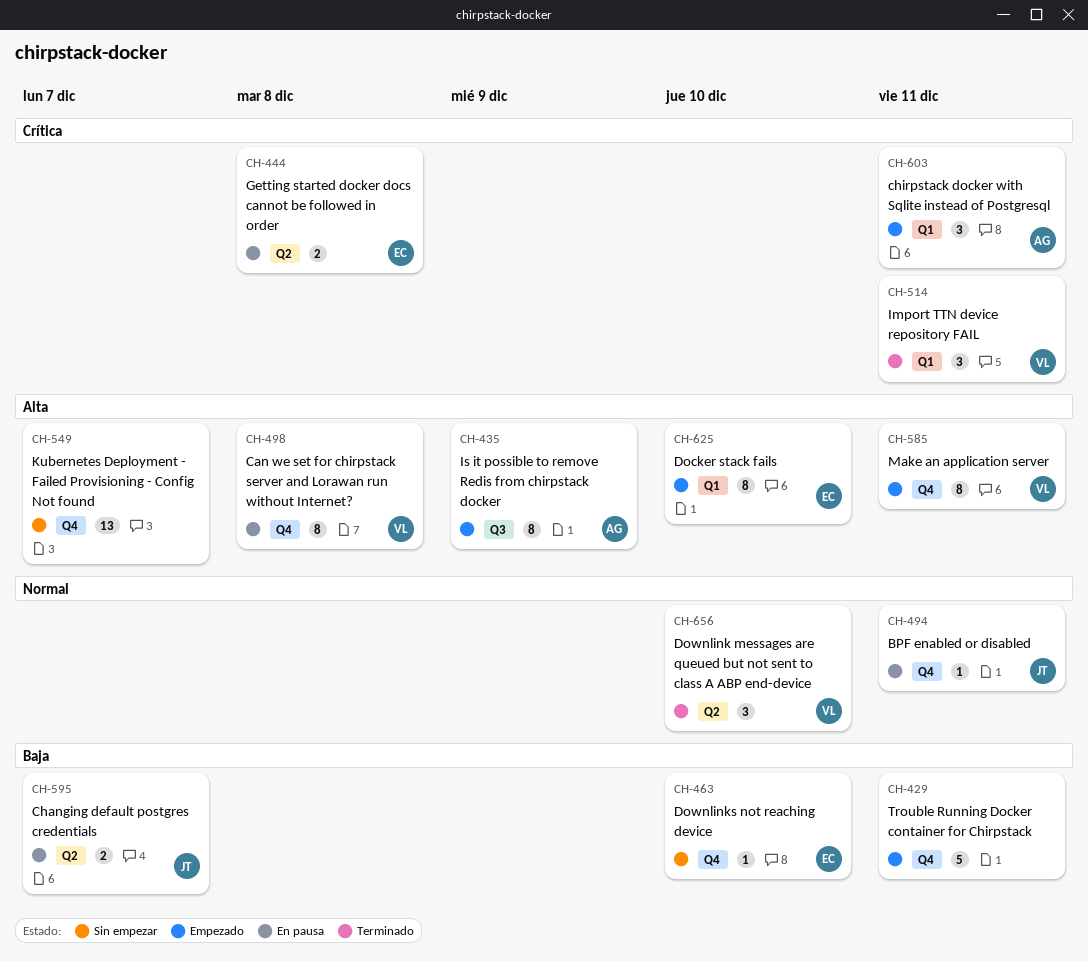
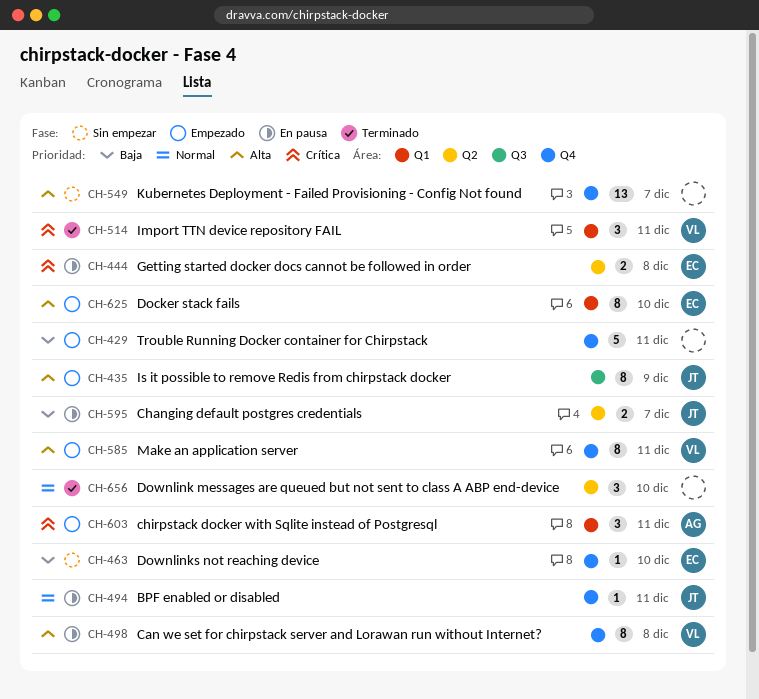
CH-435, owner: AG -> JT
CH-656, owner: VL -> none

